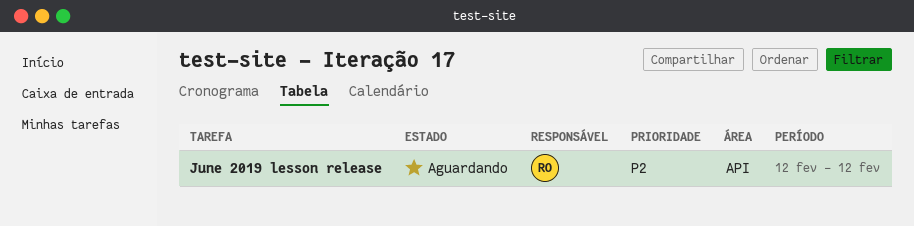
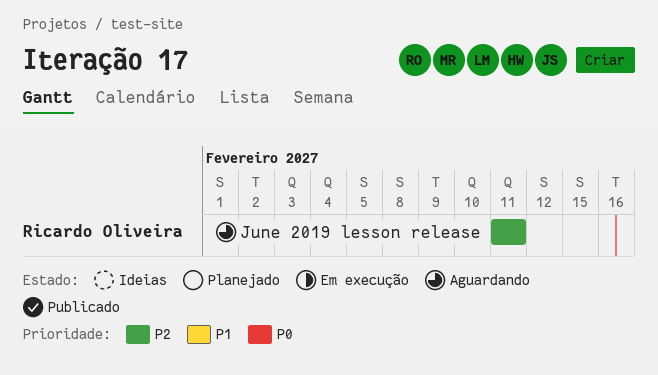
June 2019 lesson release, start: Feb 12 -> Feb 11
June 2019 lesson release, due: Feb 12 -> Feb 11

